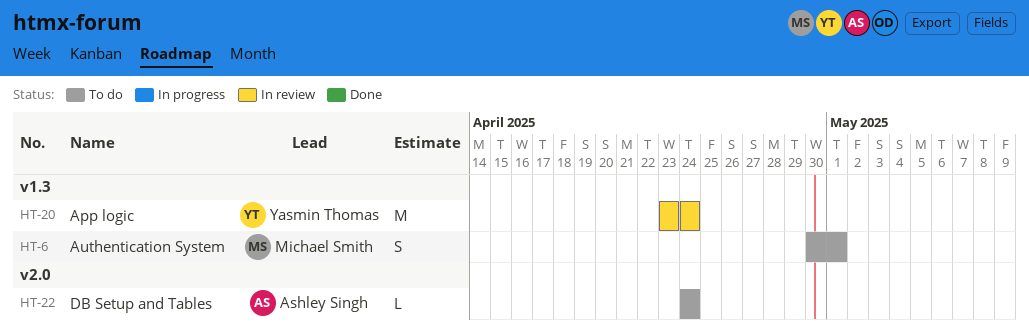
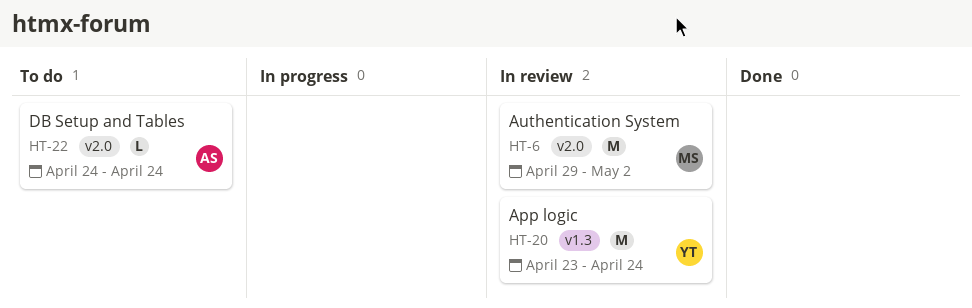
HT-6, status: To do -> In review
HT-6, label: v1.3 -> v2.0
HT-6, estimate: S -> M
HT-6, start: Apr 30 -> Apr 29
HT-6, due: May 1 -> May 2

